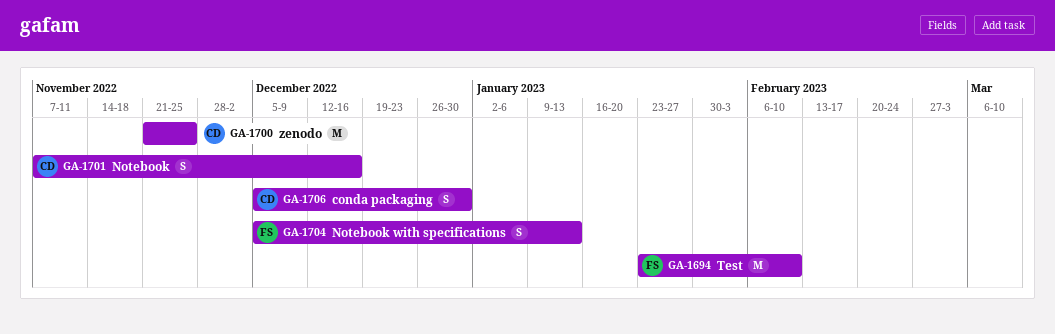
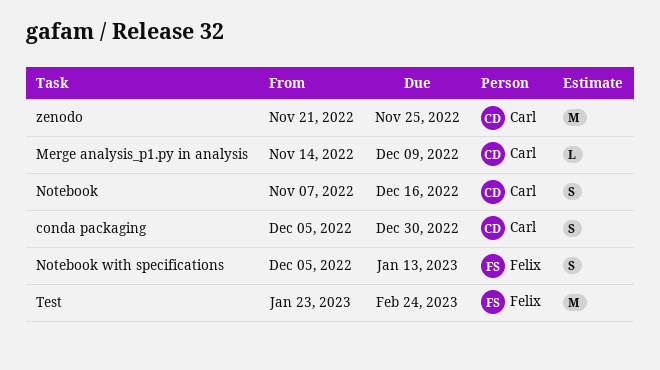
Merge analysis_p1.py in analysis: none -> present
Test, due: Feb 10 -> Feb 24

